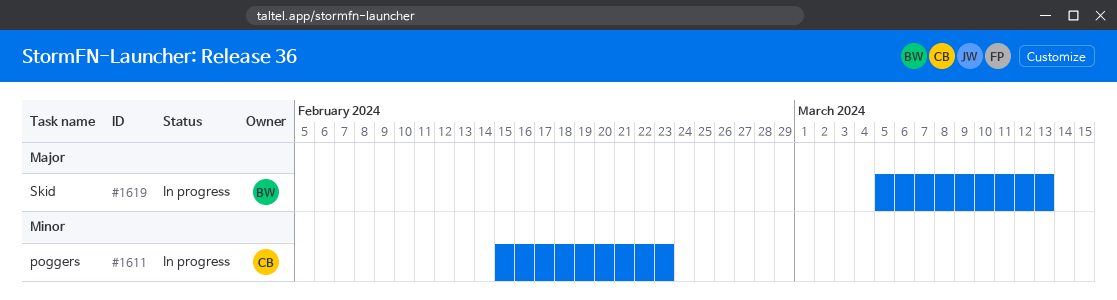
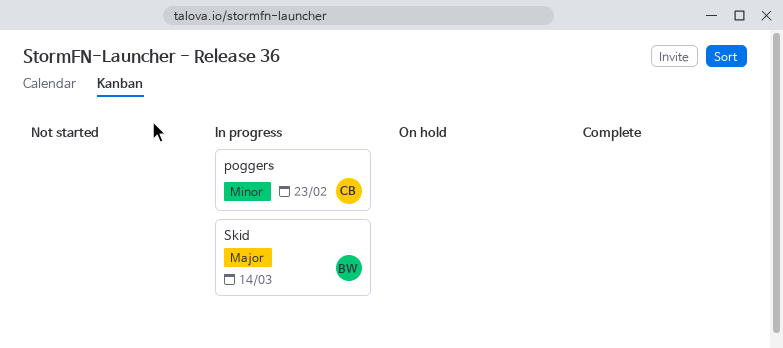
Skid, due: Mar 13 -> Mar 14

